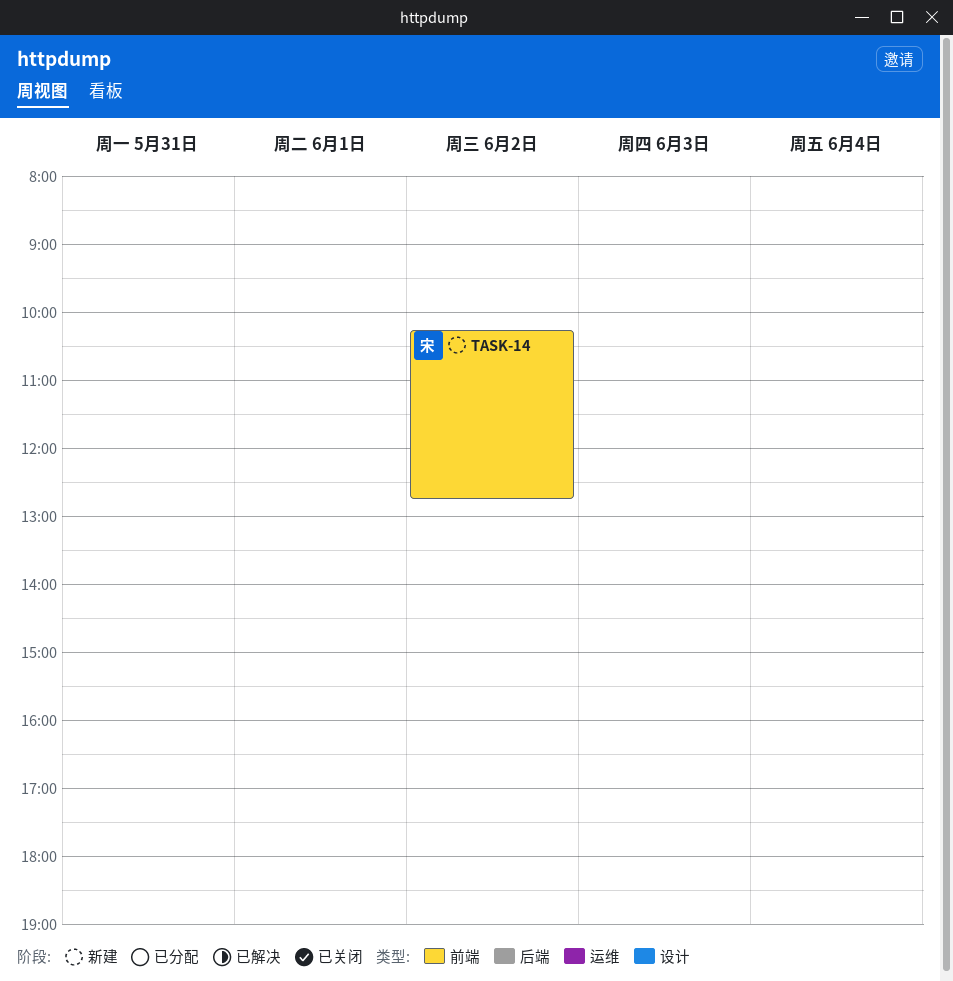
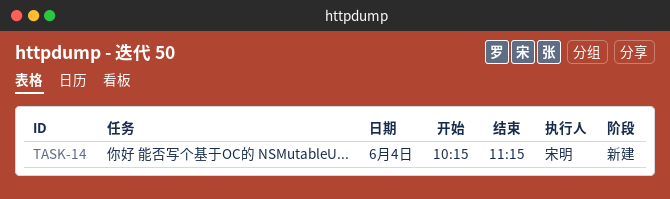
TASK-14, day: Jun 2 -> Jun 4
TASK-14, ends: 12:45 -> 11:15

